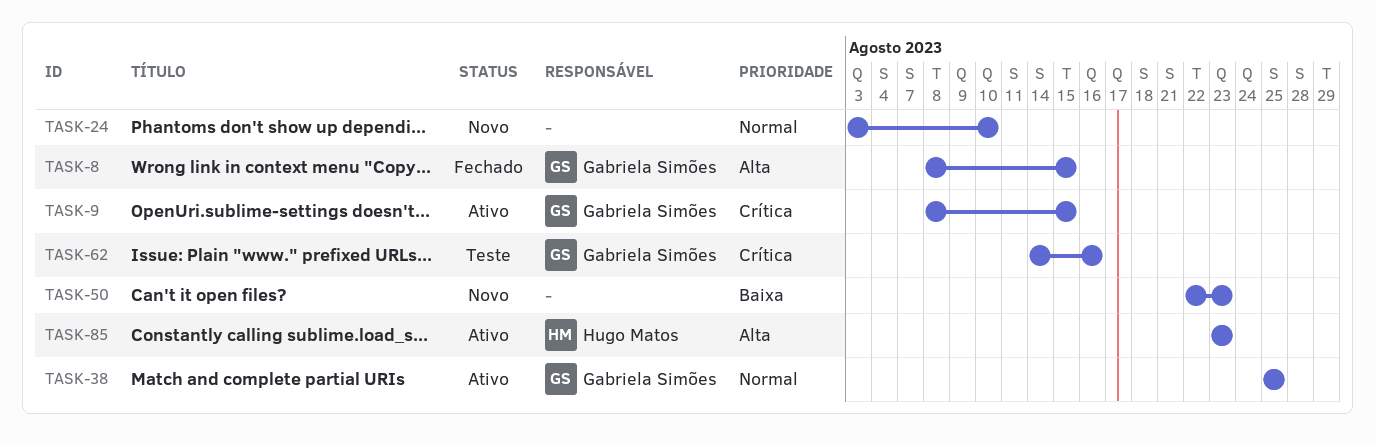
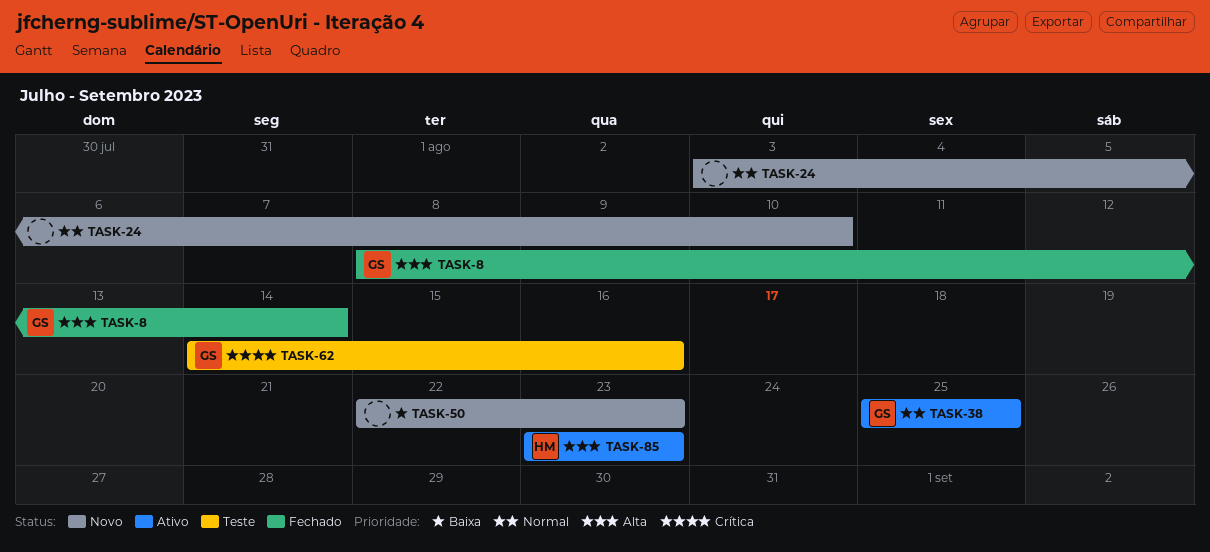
TASK-8, due: Aug 15 -> Aug 14
TASK-9: present -> none

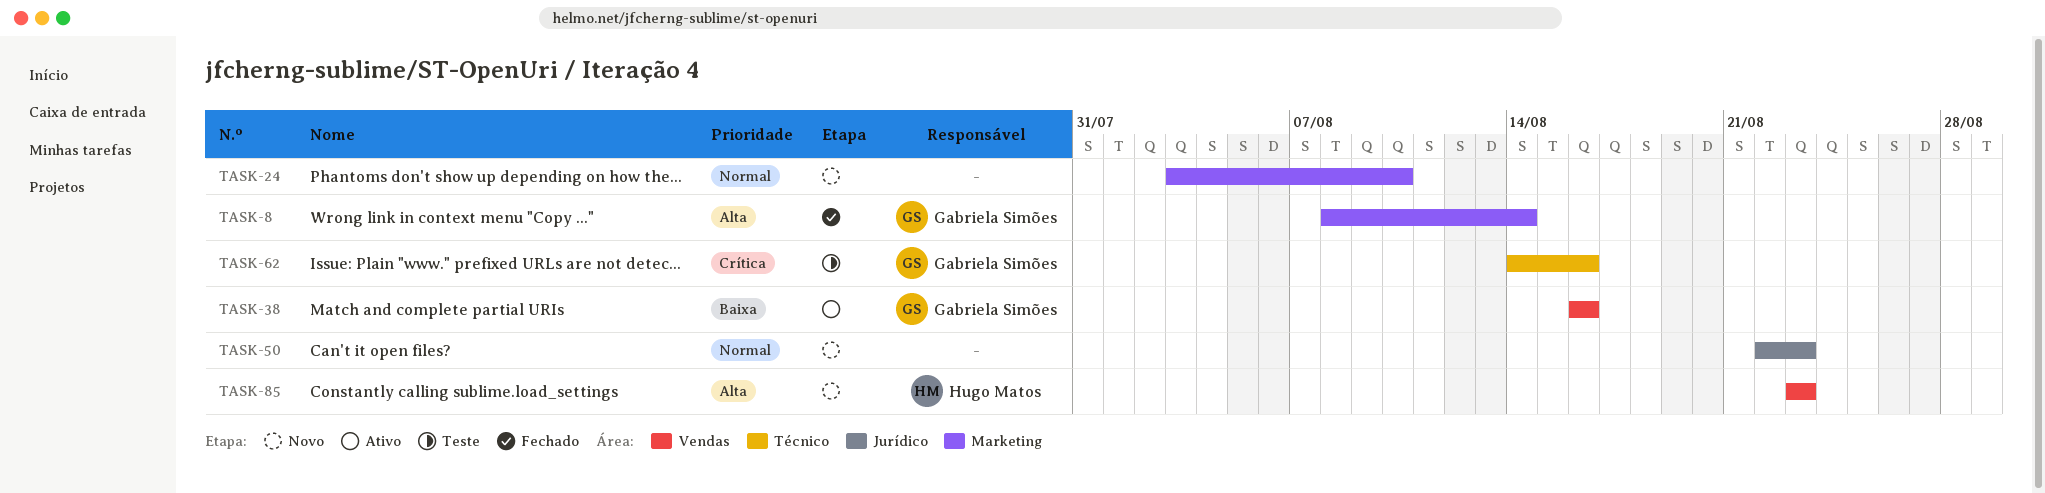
TASK-38, priority: Normal -> Baixa
TASK-38, start: Aug 25 -> Aug 16
TASK-38, due: Aug 25 -> Aug 16
TASK-50, priority: Baixa -> Normal
TASK-85, status: Ativo -> Novo

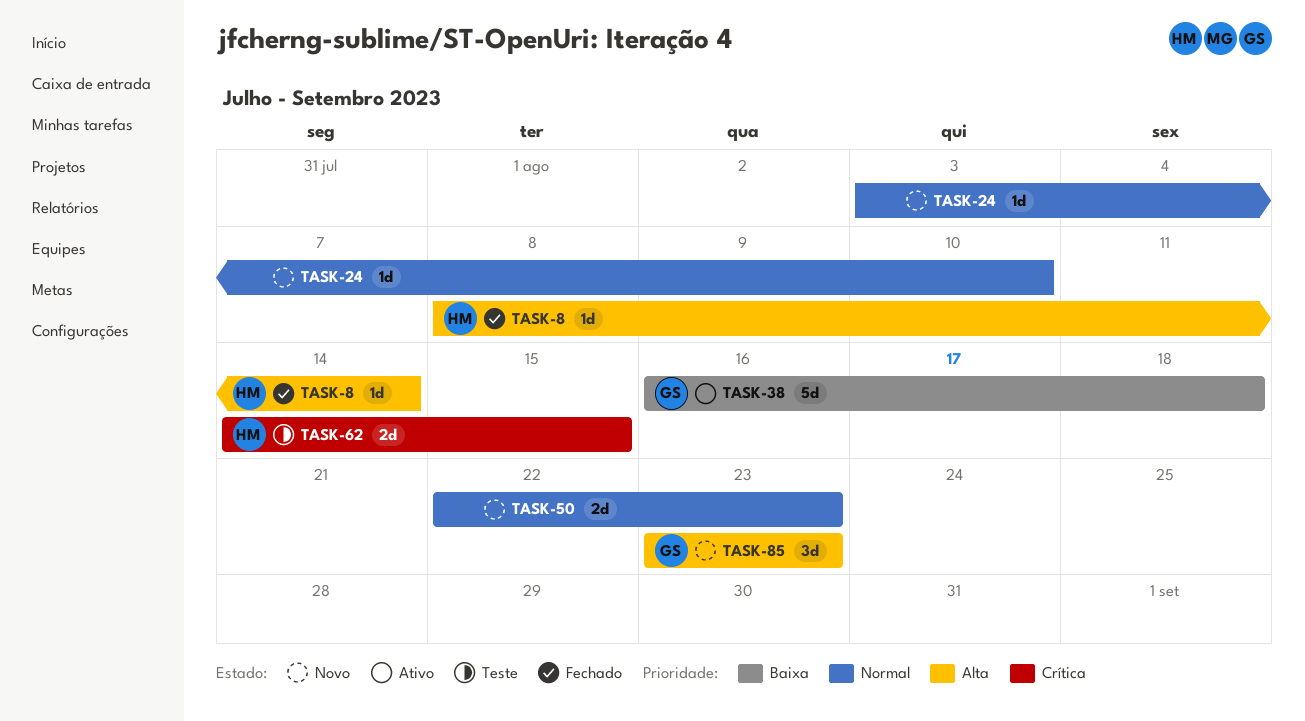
TASK-8, owner: Gabriela Simões -> Hugo Matos
TASK-38, due: Aug 16 -> Aug 18
TASK-62, owner: Gabriela Simões -> Hugo Matos
TASK-62, due: Aug 16 -> Aug 15
TASK-85, owner: Hugo Matos -> Gabriela Simões

